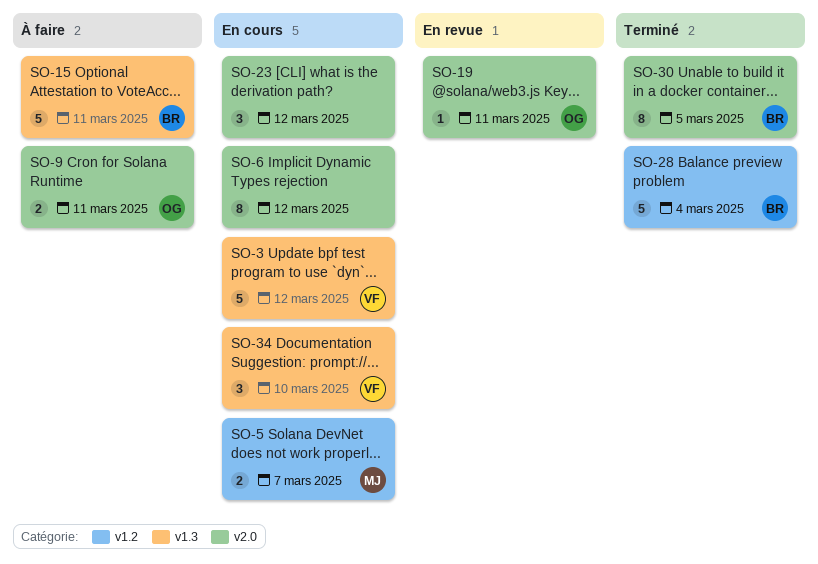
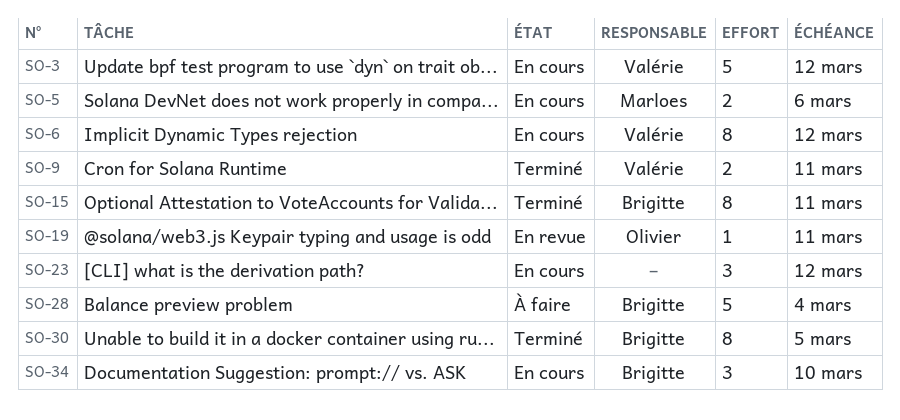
SO-5, due: Mar 7 -> Mar 6
SO-6, owner: none -> Valérie
SO-9, status: À faire -> Terminé
SO-9, owner: Olivier -> Valérie
SO-15, status: À faire -> Terminé
SO-15, estimate: 5 -> 8
SO-28, status: Terminé -> À faire
SO-34, owner: Valérie -> Brigitte

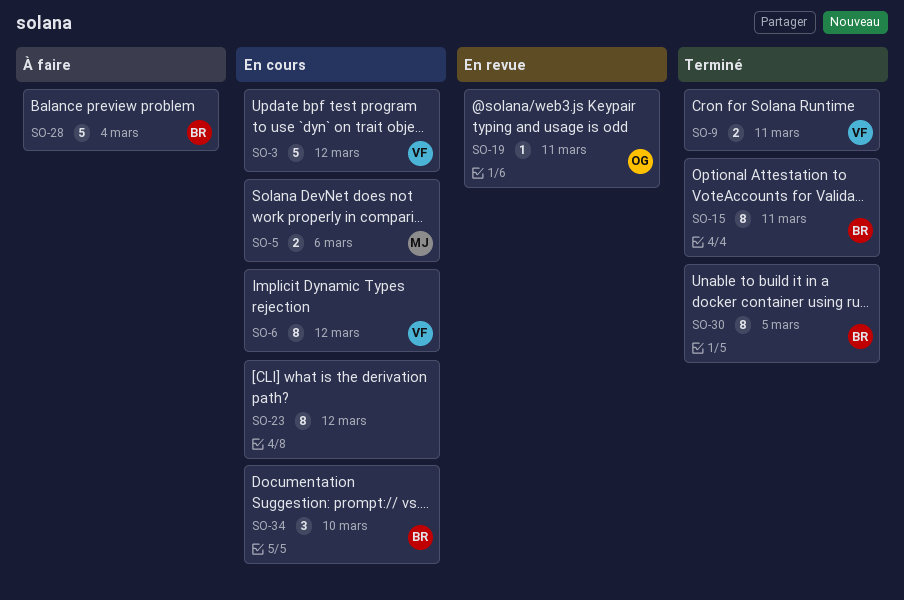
SO-23, estimate: 3 -> 8

